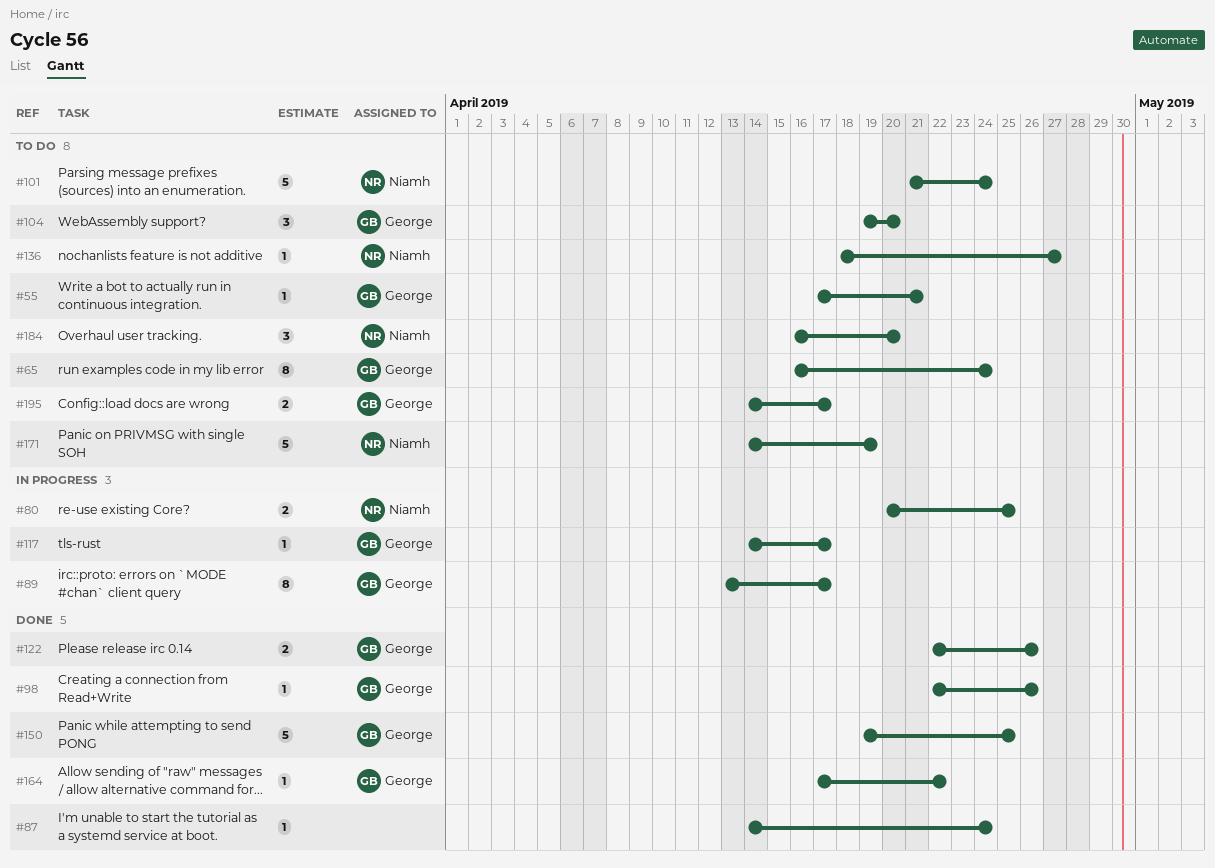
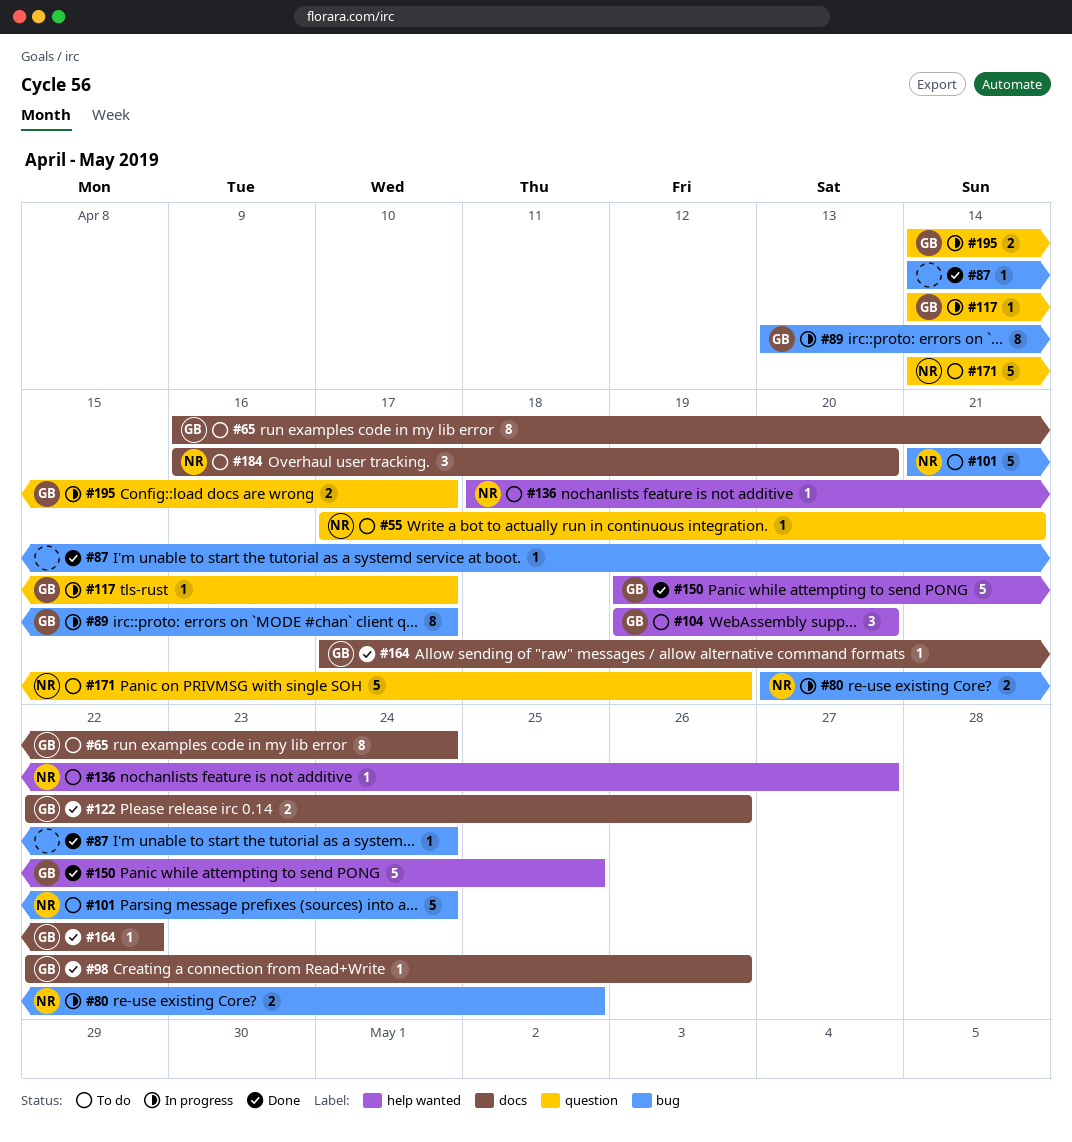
#55, owner: George -> Niamh
#195, status: To do -> In progress

